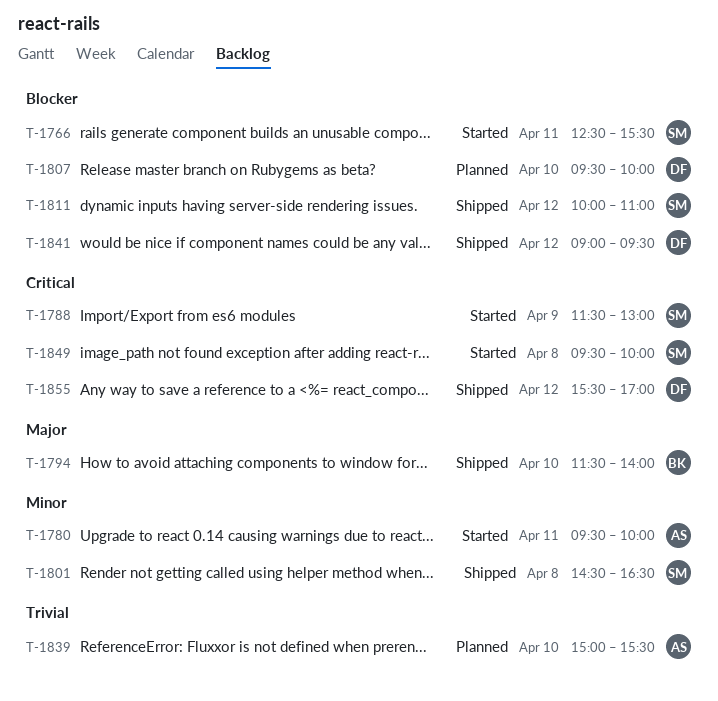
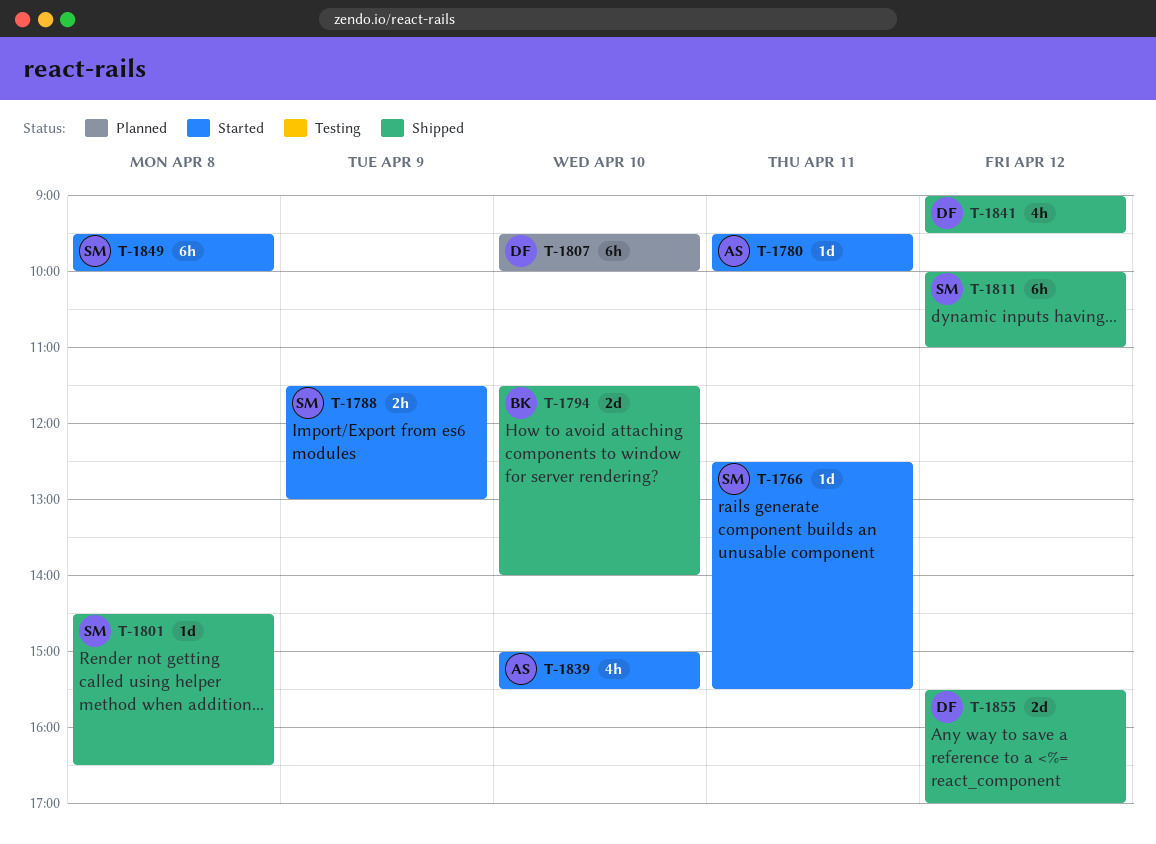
T-1839, status: Planned -> Started

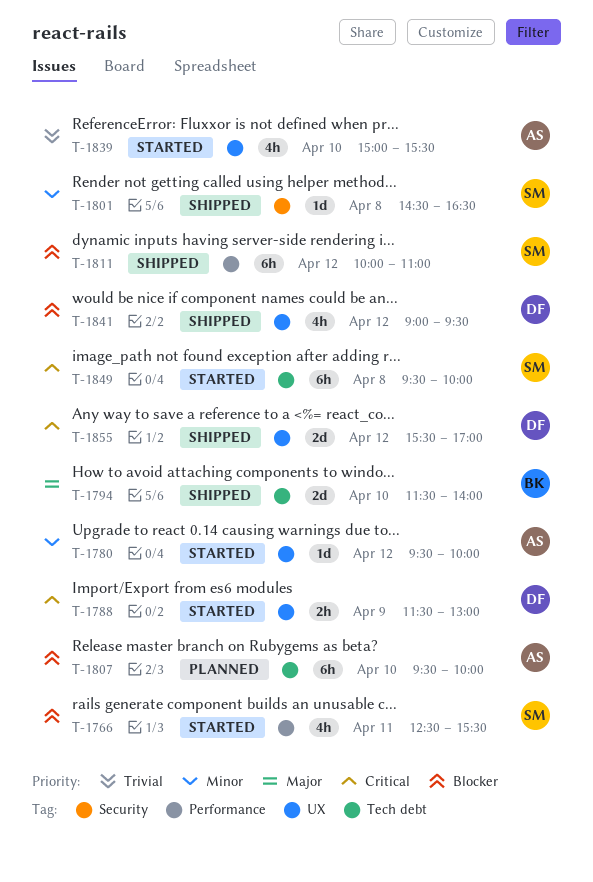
T-1766, estimate: 1d -> 4h
T-1780, day: Apr 11 -> Apr 12
T-1788, owner: SM -> DF
T-1807, owner: DF -> AS

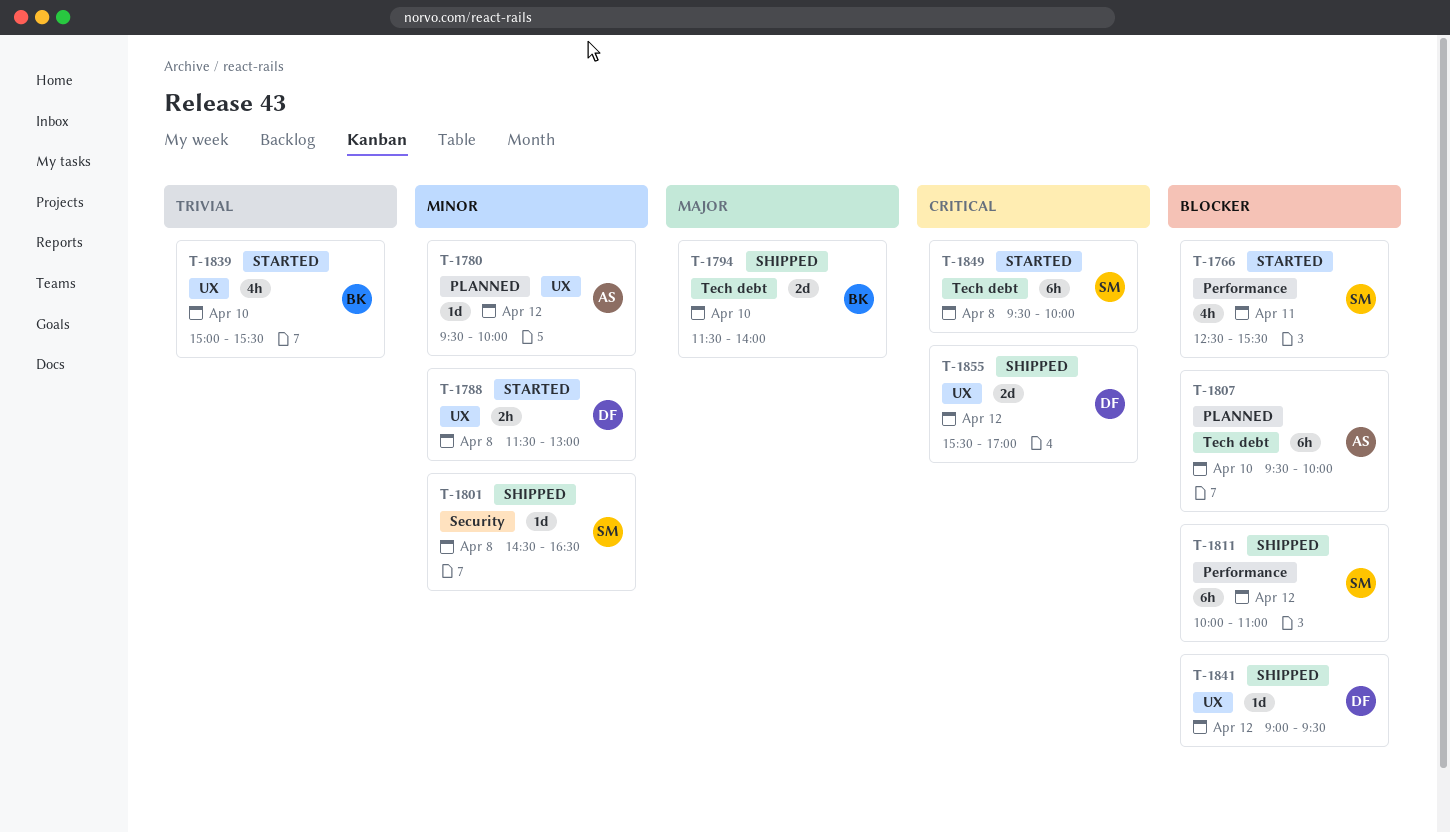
T-1780, status: Started -> Planned
T-1788, priority: Critical -> Minor
T-1788, day: Apr 9 -> Apr 8
T-1839, owner: AS -> BK
T-1841, estimate: 4h -> 1d

